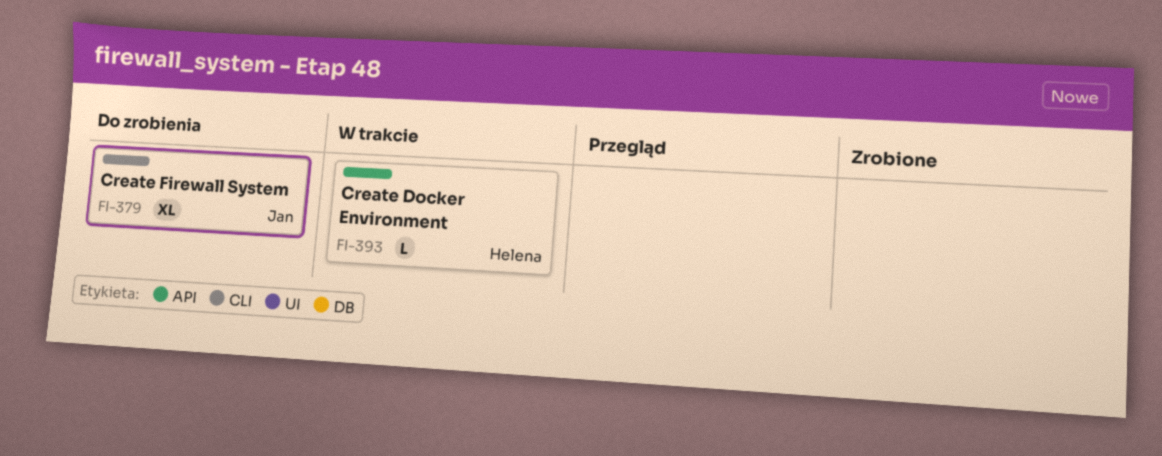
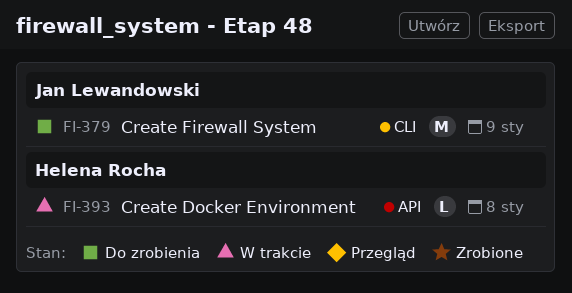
FI-379, estimate: XL -> M

